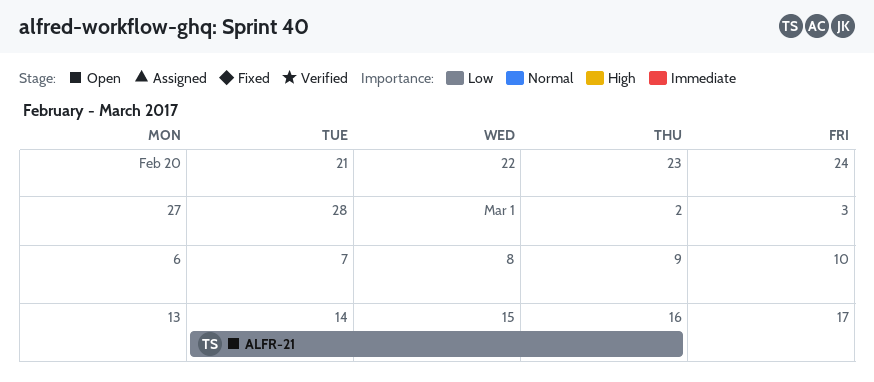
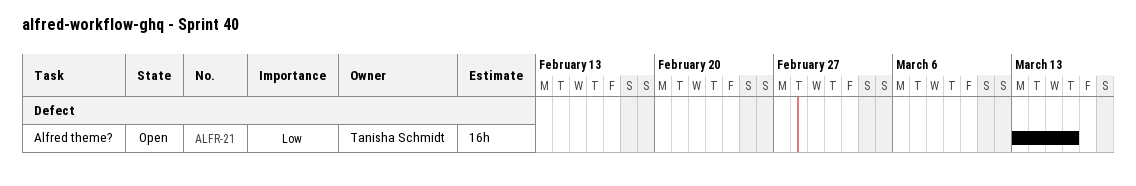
ALFR-21, start: Mar 14 -> Mar 13

